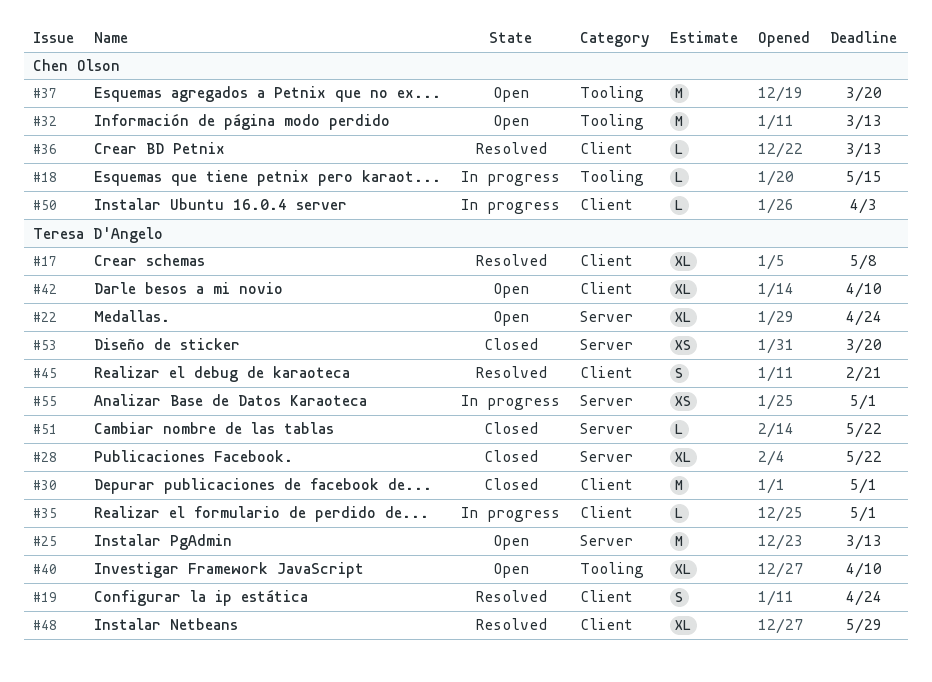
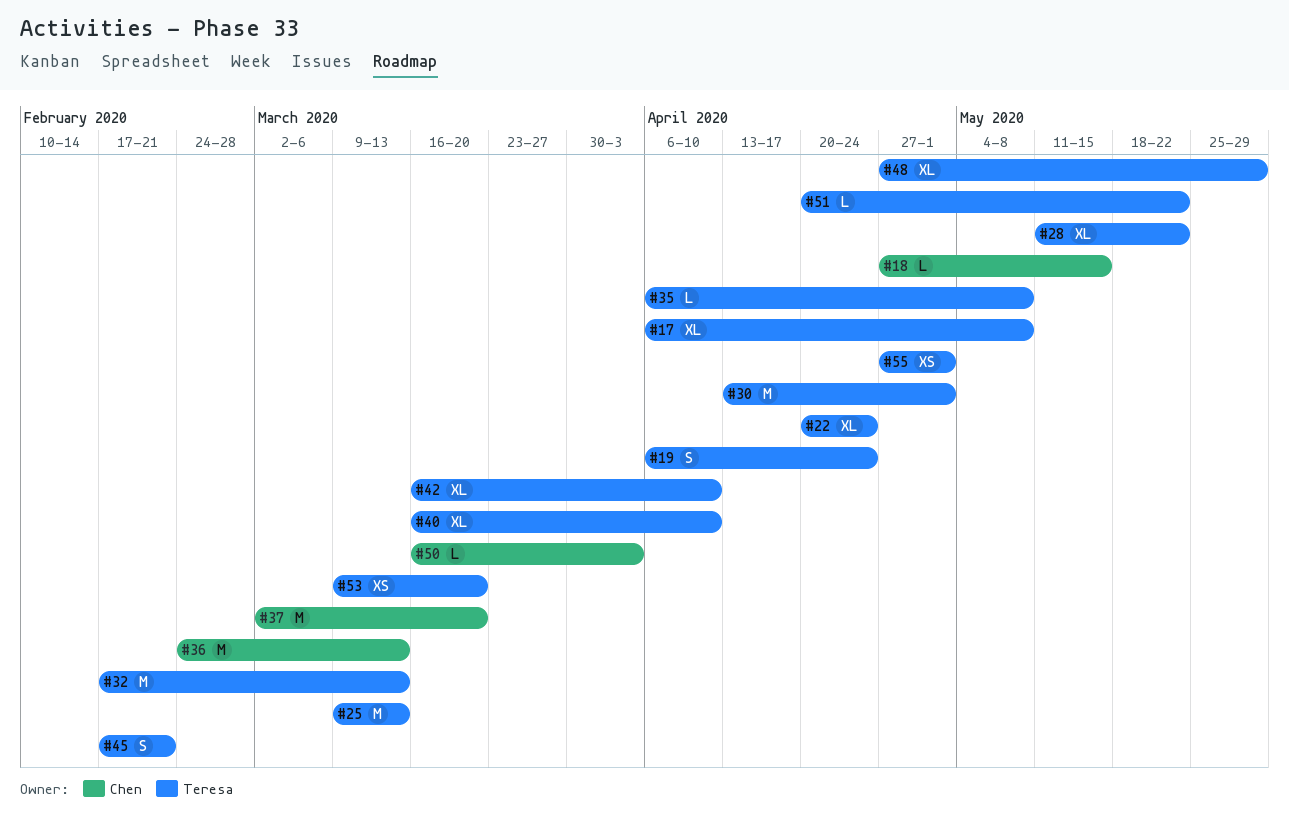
#32, owner: Chen Olson -> Teresa D'Angelo
#35, due: May 1 -> May 8
#36, estimate: L -> M

